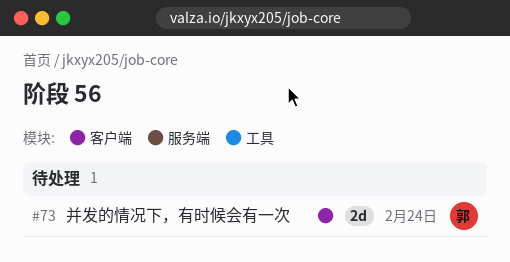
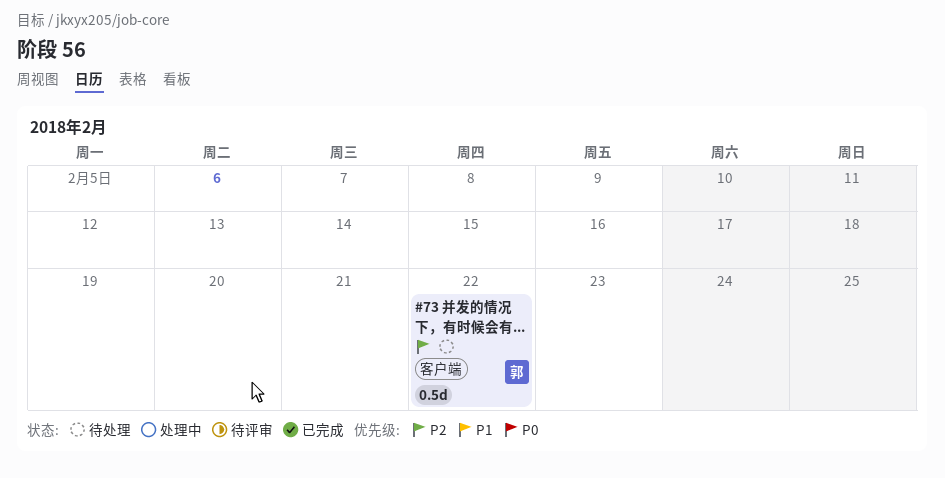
#73, estimate: 2d -> 0.5d
#73, due: Feb 24 -> Feb 22

